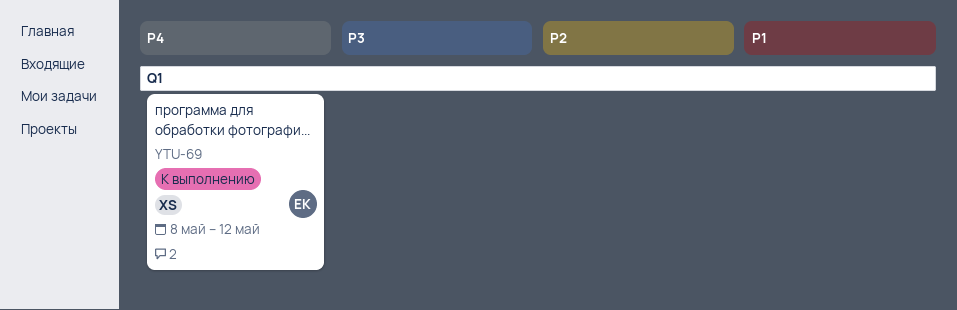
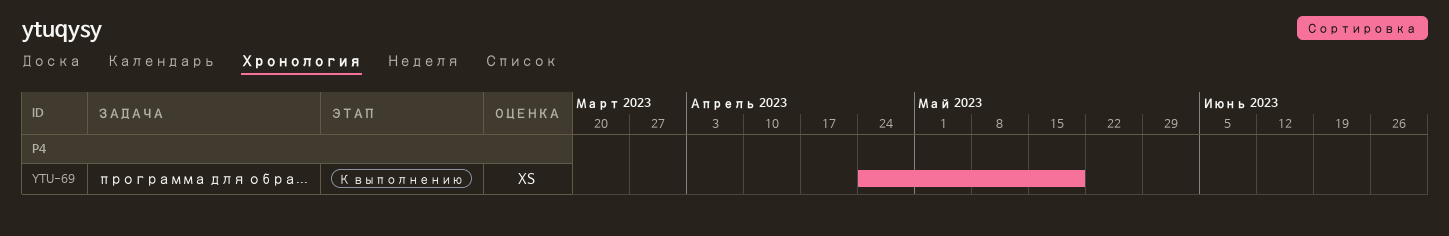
YTU-69, start: May 8 -> Apr 24
YTU-69, due: May 12 -> May 19

